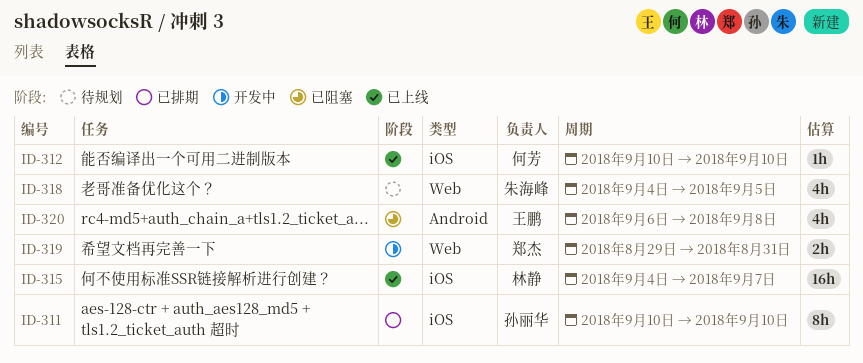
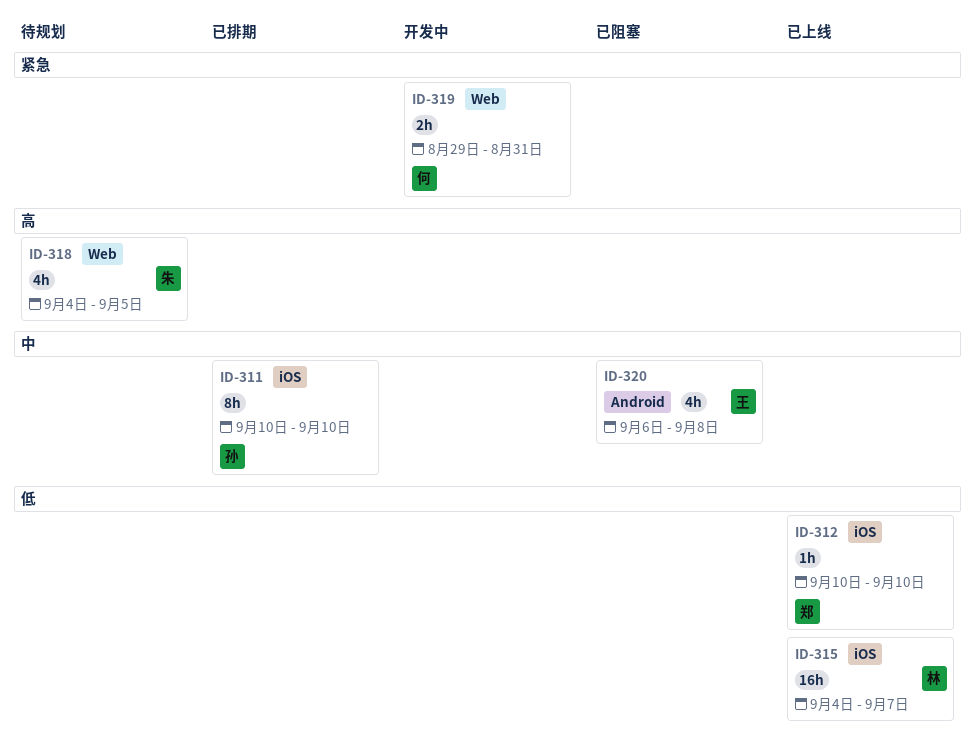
ID-312, owner: 何芳 -> 郑杰
ID-319, owner: 郑杰 -> 何芳

